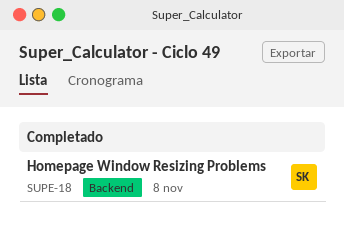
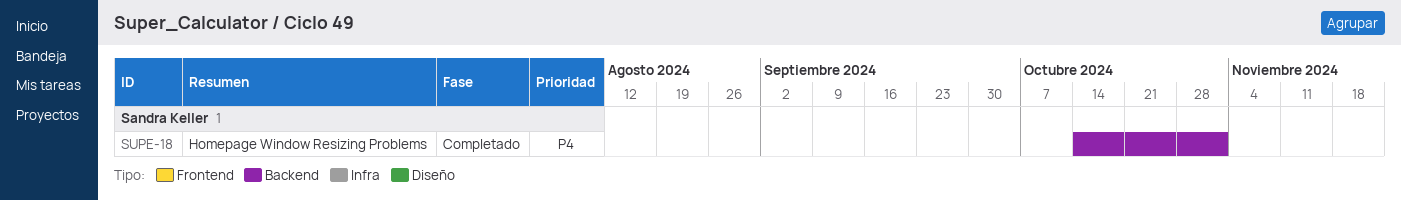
SUPE-18, due: Nov 8 -> Nov 1

